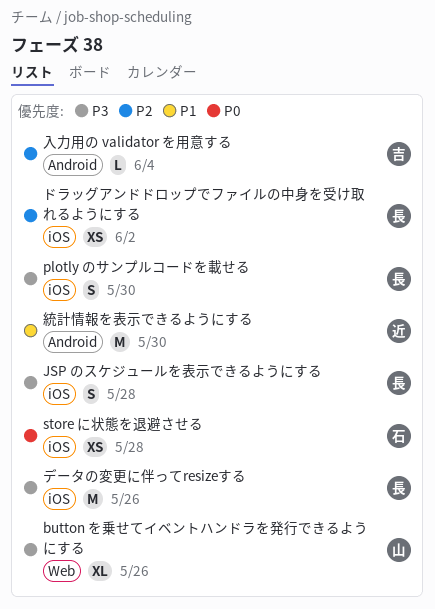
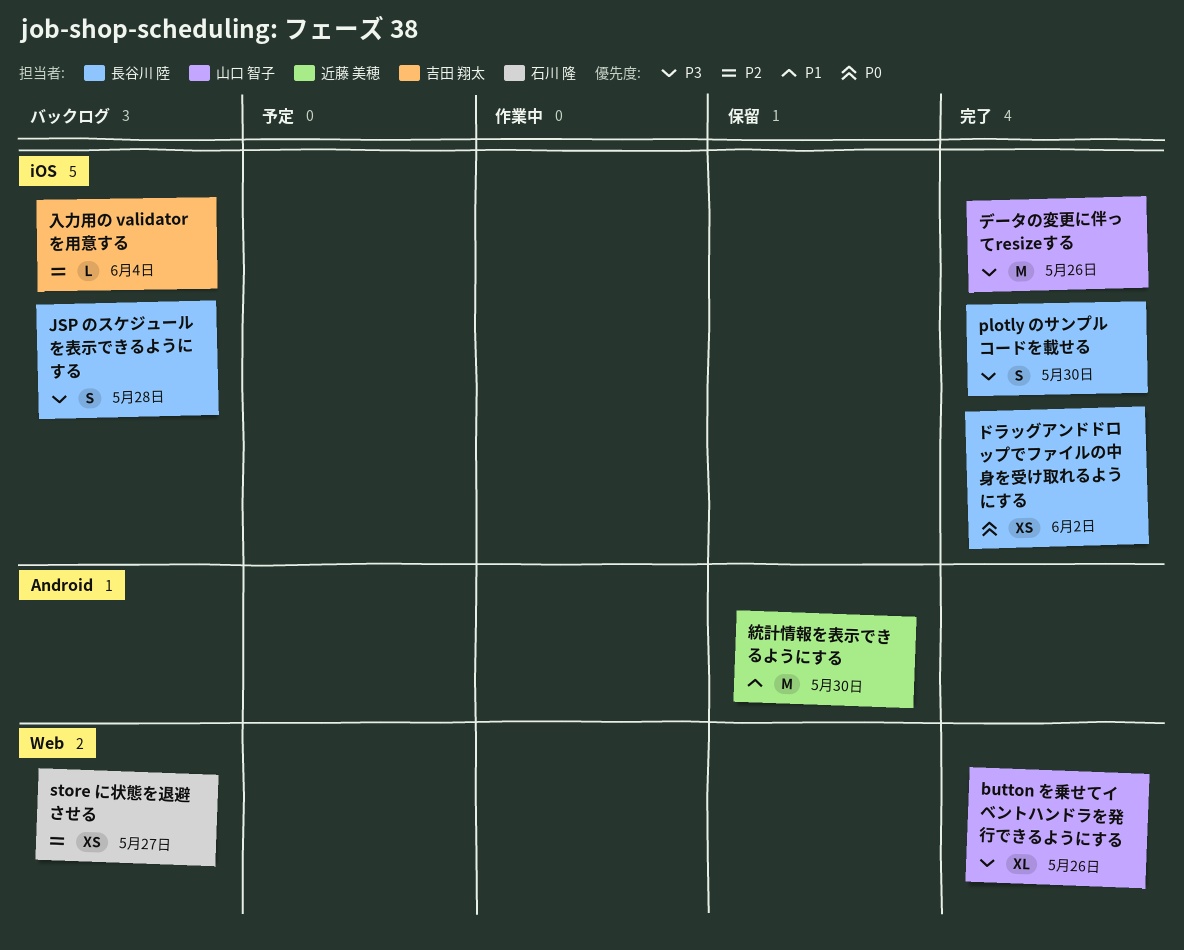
store に状態を退避させる, priority: P0 -> P2
store に状態を退避させる, label: iOS -> Web
store に状態を退避させる, due: May 28 -> May 27
データの変更に伴ってresizeする, owner: 長谷川 陸 -> 山口 智子
ドラッグアンドドロップでファイルの中身を受け取れるようにする, priority: P2 -> P0
入力用の validator を用意する, label: Android -> iOS

